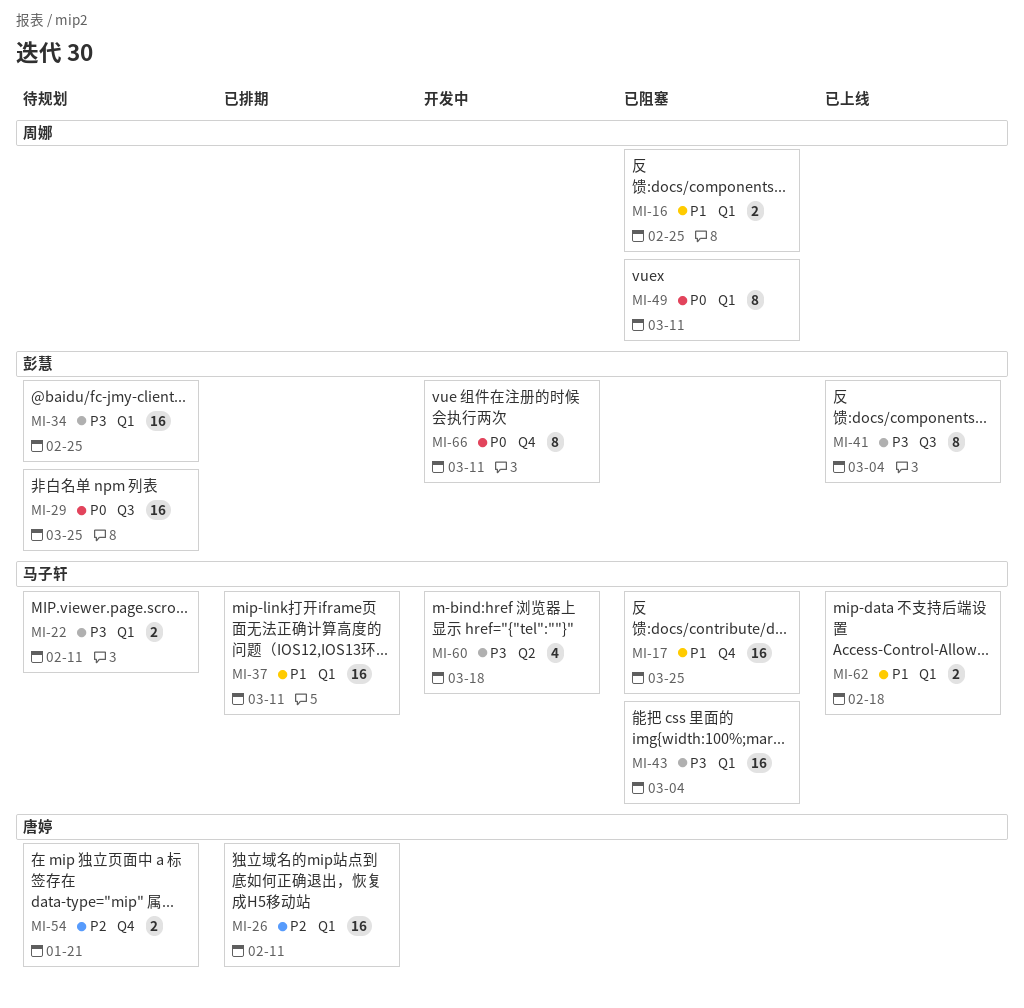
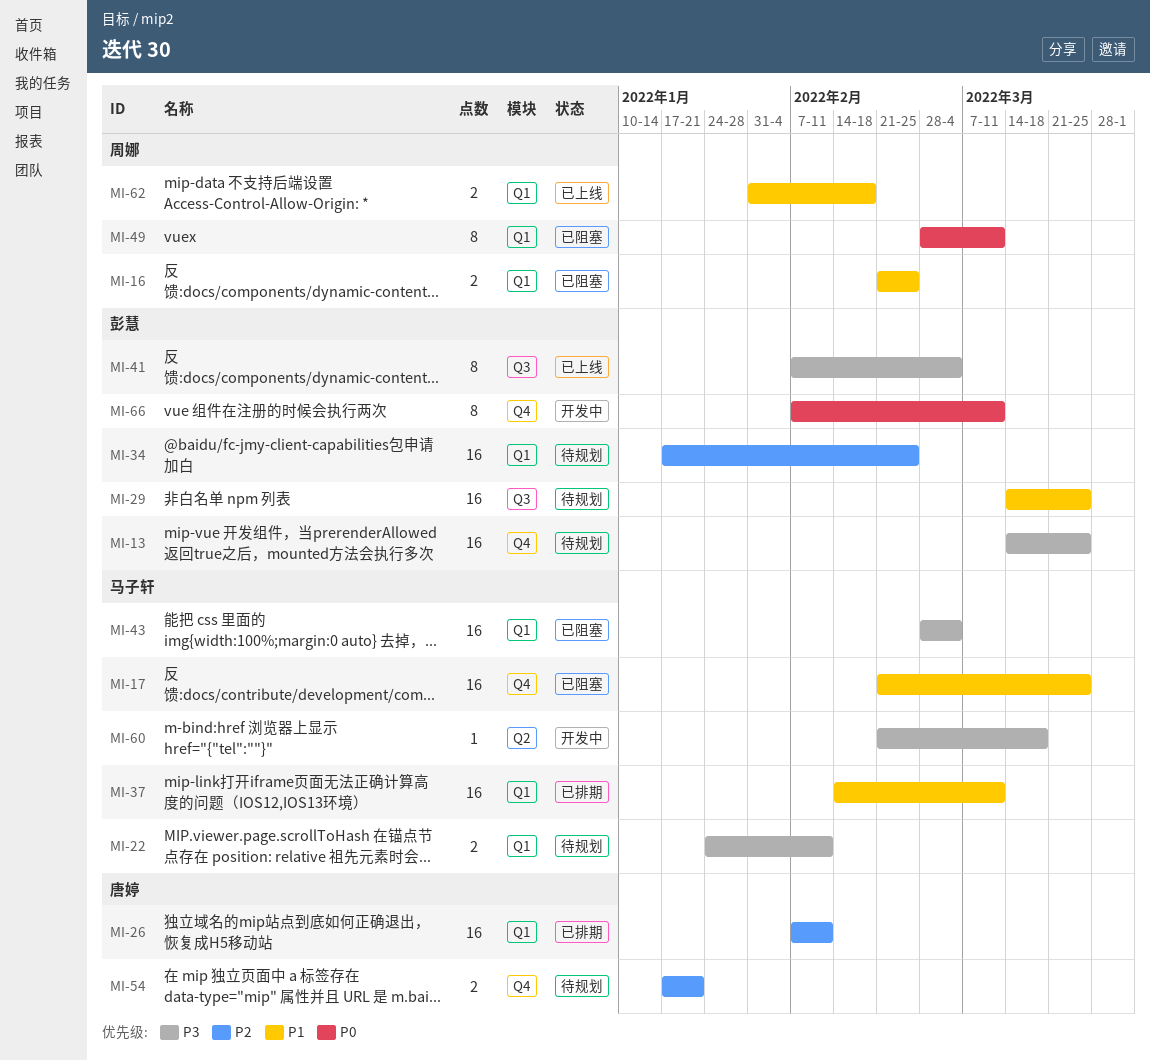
MI-13: none -> present
MI-29, priority: P0 -> P1
MI-34, priority: P3 -> P2
MI-60, estimate: 4 -> 1
MI-62, owner: 马子轩 -> 周娜

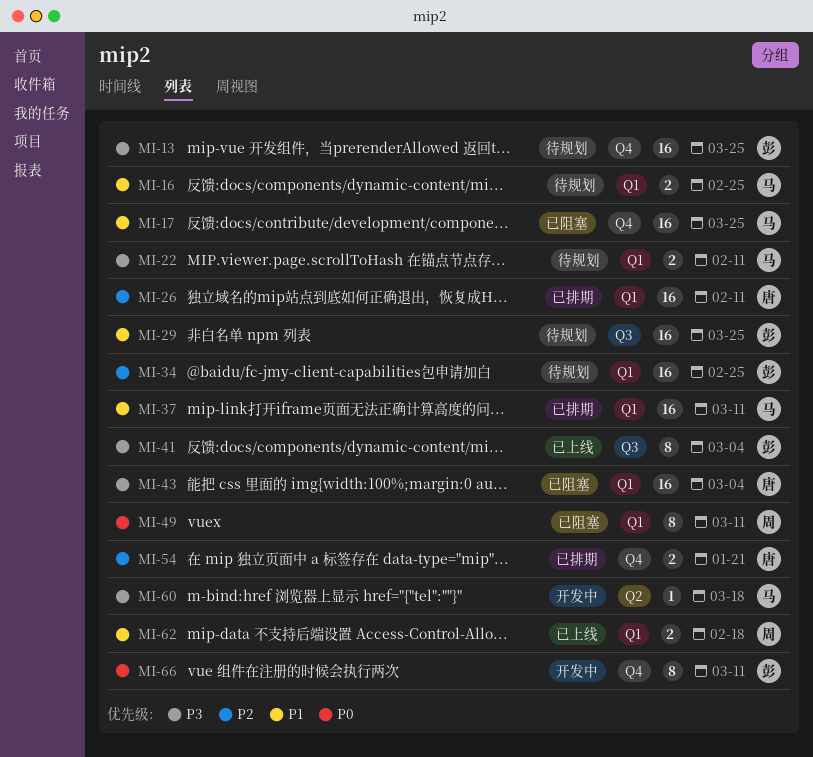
MI-16, status: 已阻塞 -> 待规划
MI-16, owner: 周娜 -> 马子轩
MI-43, owner: 马子轩 -> 唐婷
MI-54, status: 待规划 -> 已排期

